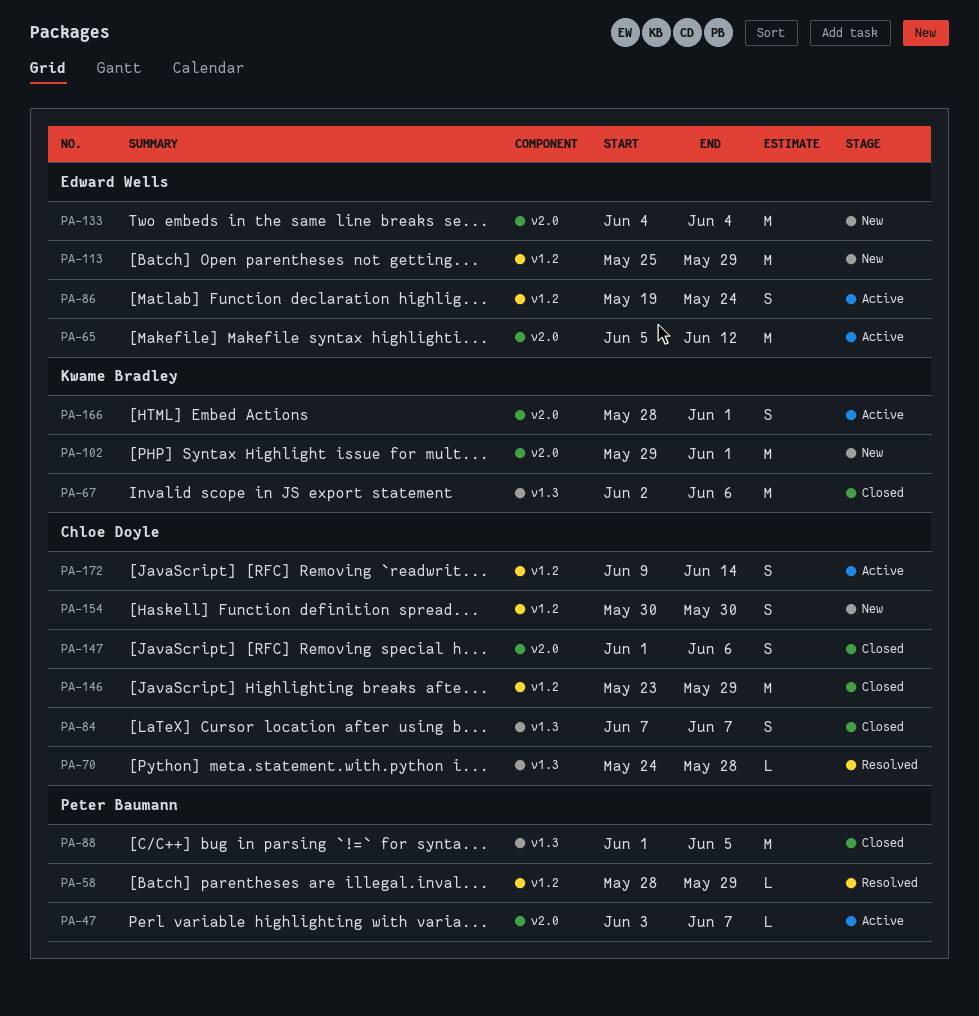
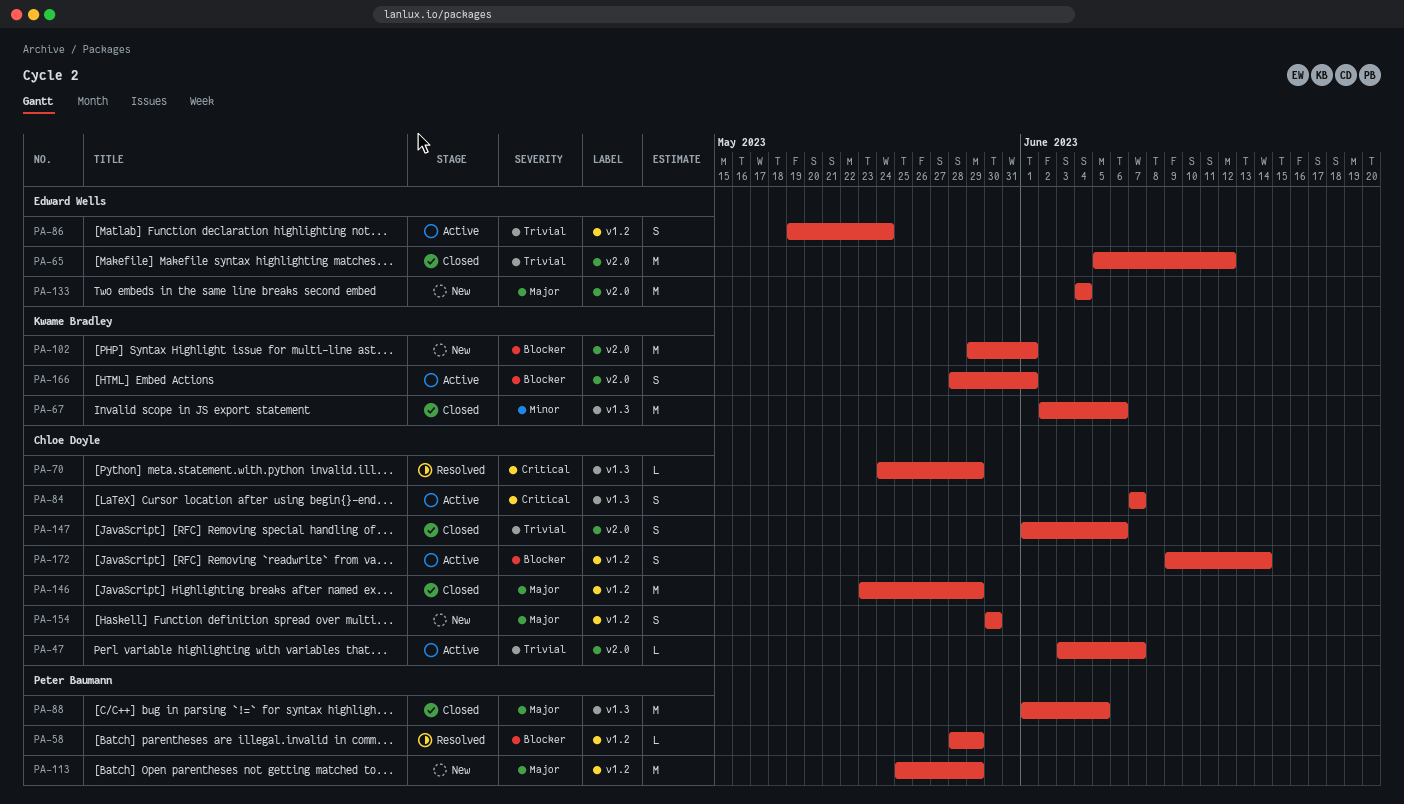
PA-47, owner: Peter Baumann -> Chloe Doyle
PA-65, status: Active -> Closed
PA-70, due: May 28 -> May 29
PA-84, status: Closed -> Active
PA-113, owner: Edward Wells -> Peter Baumann

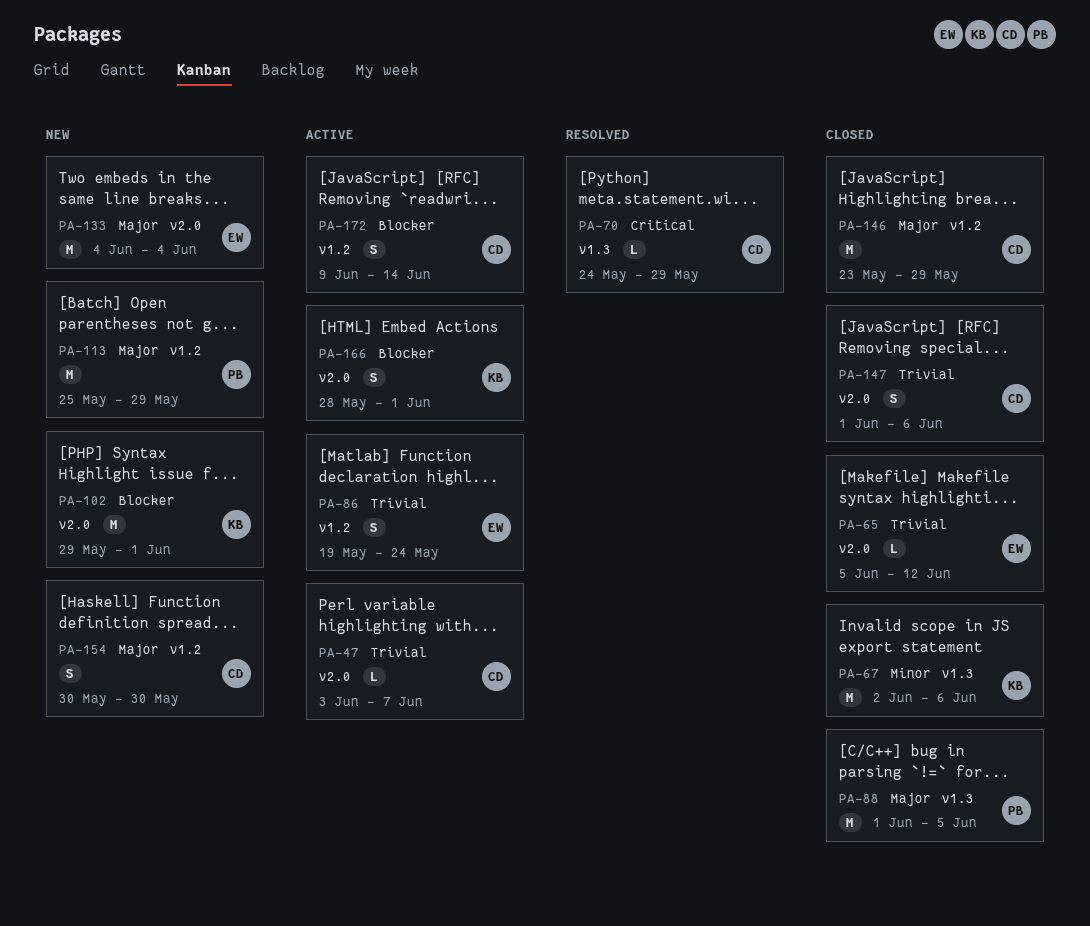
PA-58: present -> none
PA-65, estimate: M -> L
PA-84: present -> none

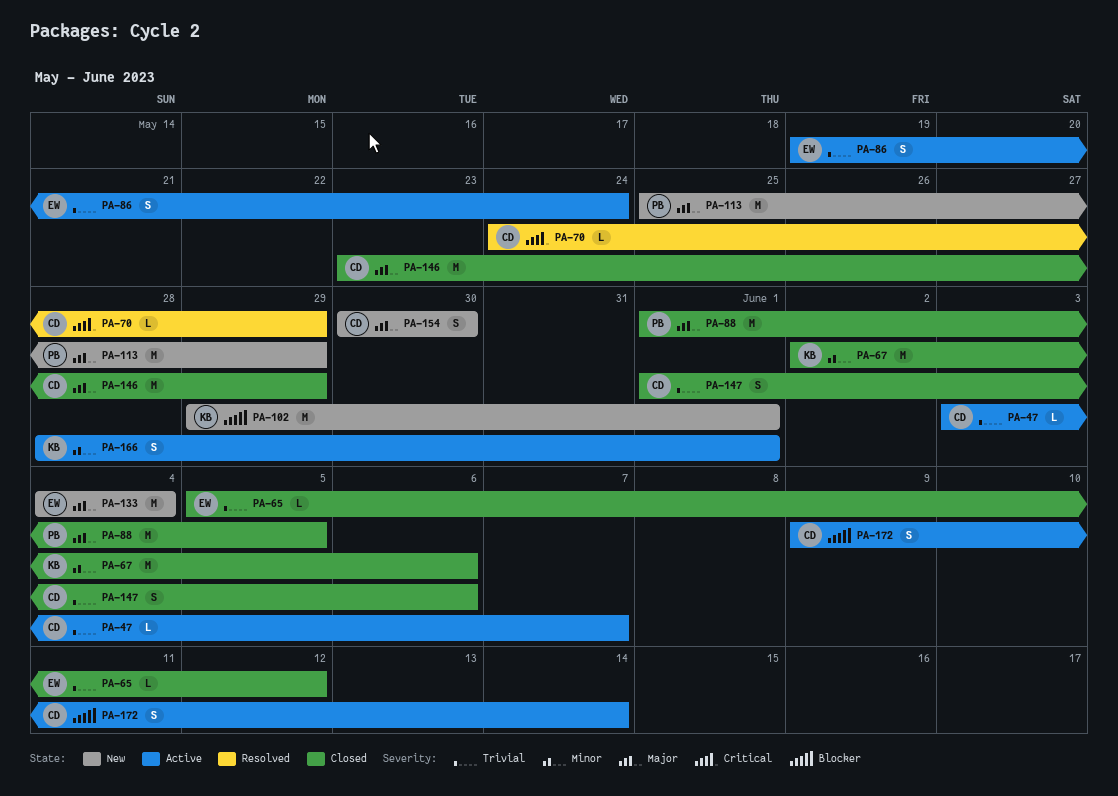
PA-166, priority: Blocker -> Minor

